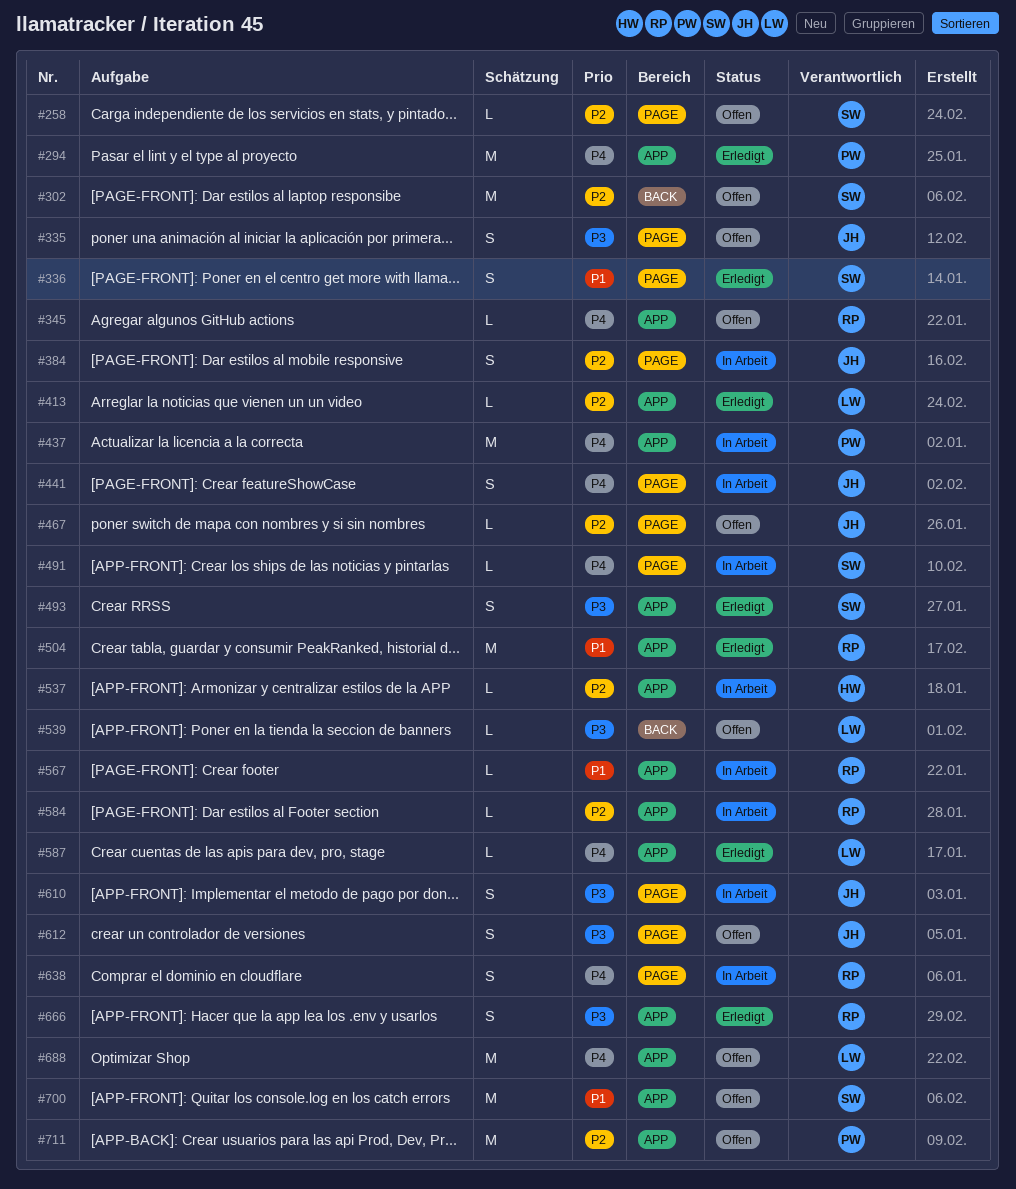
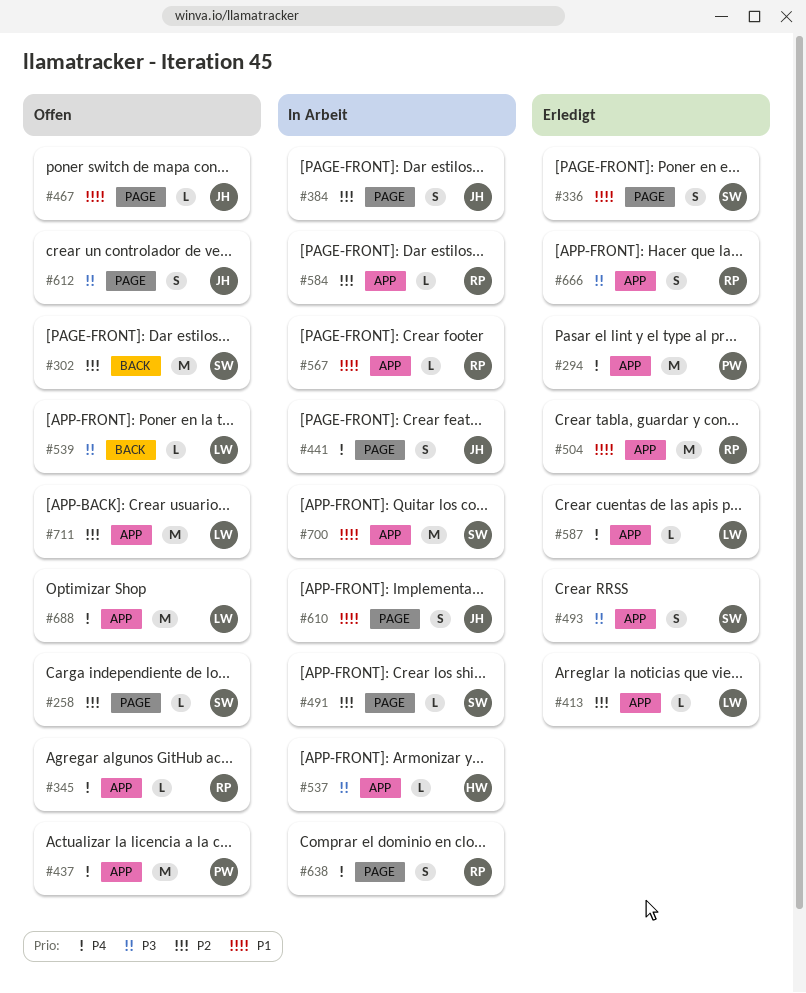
#335: present -> none
#437, status: In Arbeit -> Offen
#467, priority: P2 -> P1
#491, priority: P4 -> P2
#537, priority: P2 -> P3
#610, priority: P3 -> P1
#700, status: Offen -> In Arbeit
#711, owner: PW -> LW

